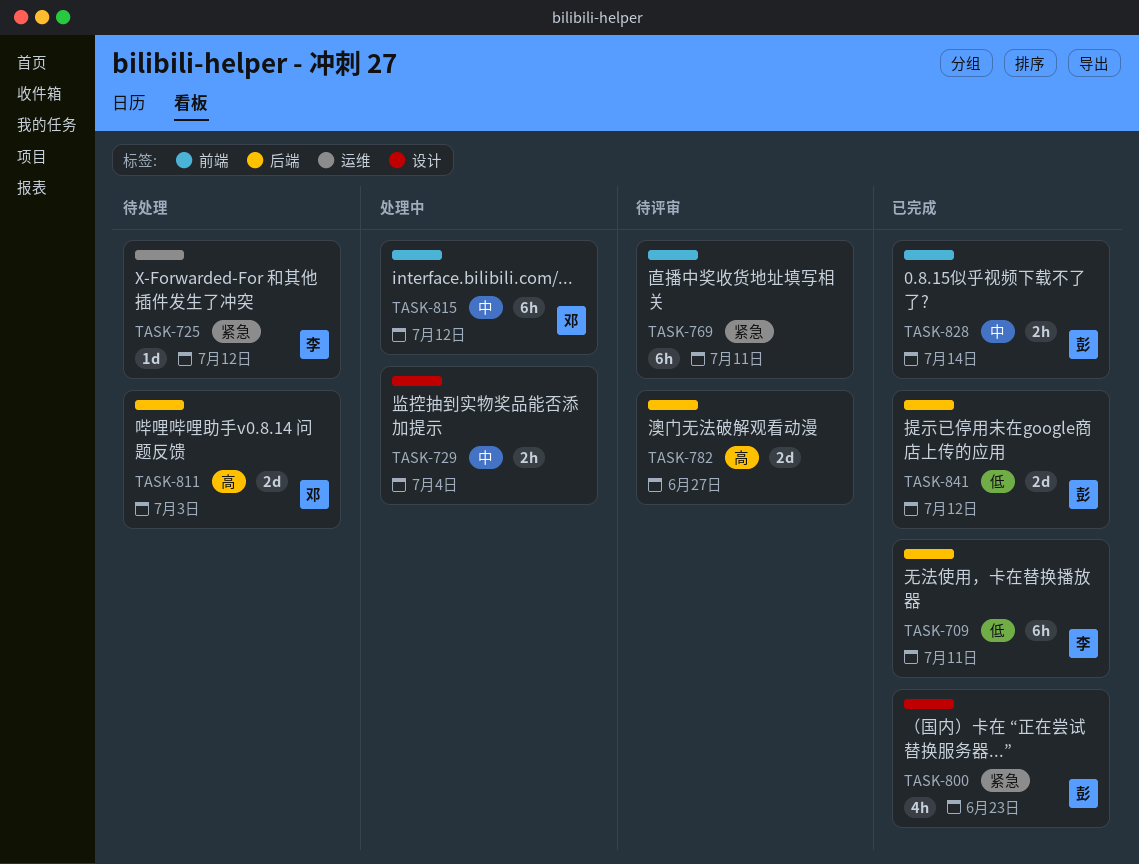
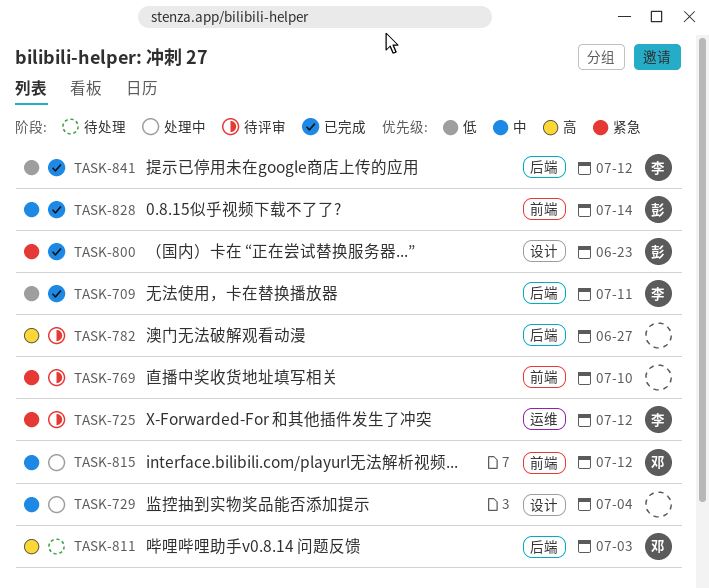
TASK-725, status: 待处理 -> 待评审
TASK-769, due: Jul 11 -> Jul 10
TASK-841, owner: 彭 -> 李

